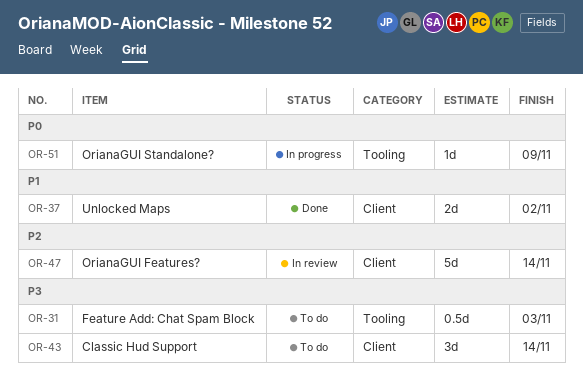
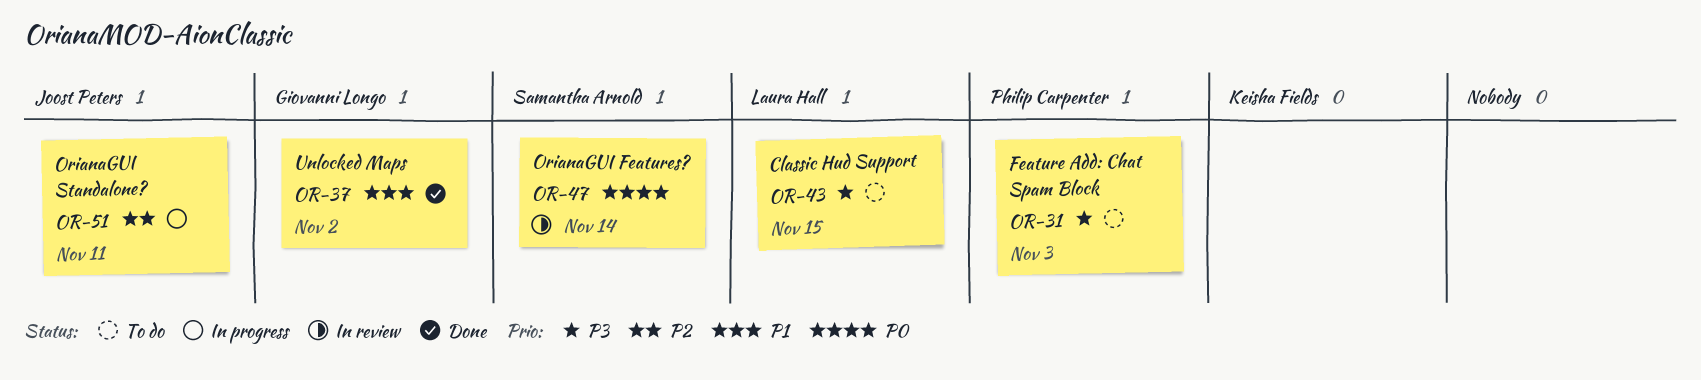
OR-43, due: Nov 14 -> Nov 15
OR-47, priority: P2 -> P0
OR-51, priority: P0 -> P2
OR-51, due: Nov 9 -> Nov 11

